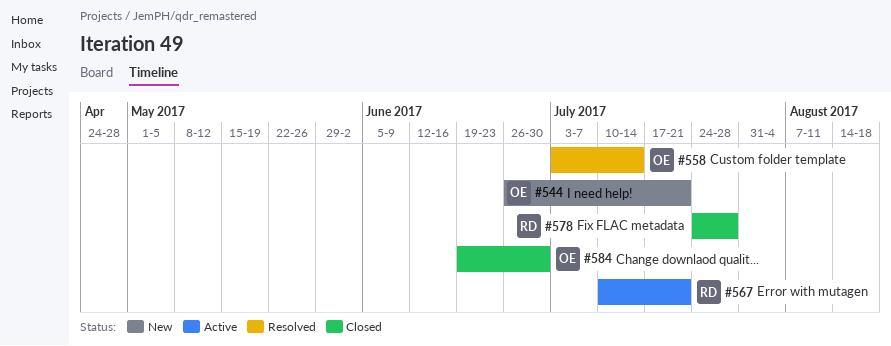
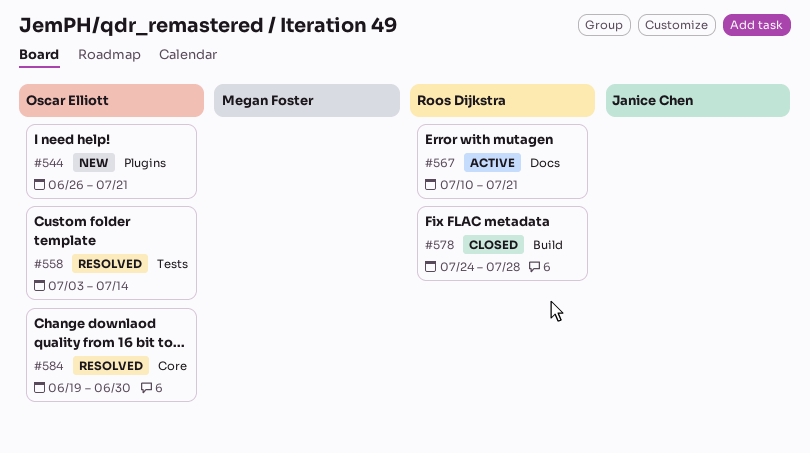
#584, status: Closed -> Resolved

